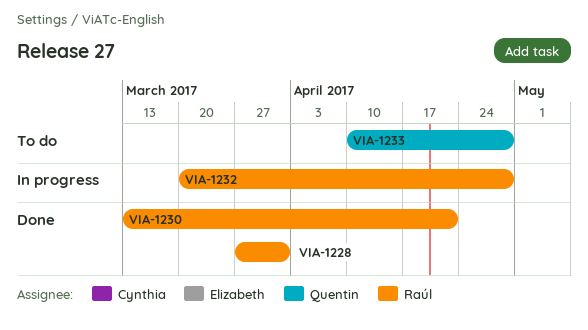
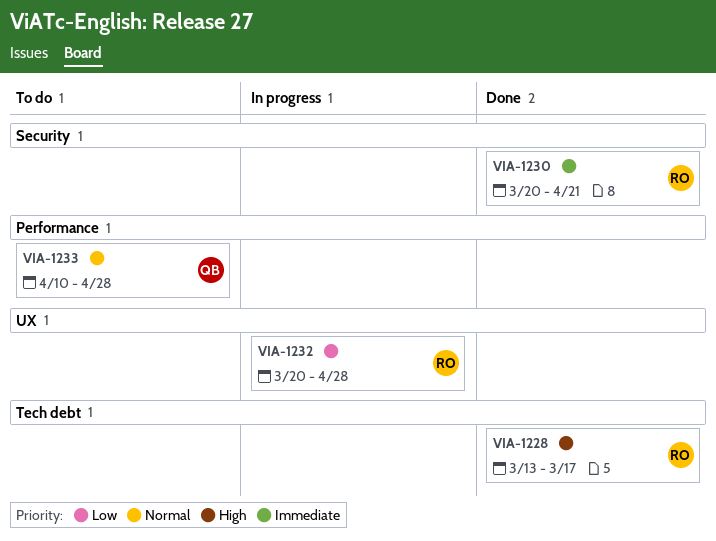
VIA-1228, start: Mar 27 -> Mar 13
VIA-1228, due: Mar 31 -> Mar 17
VIA-1230, start: Mar 13 -> Mar 20

